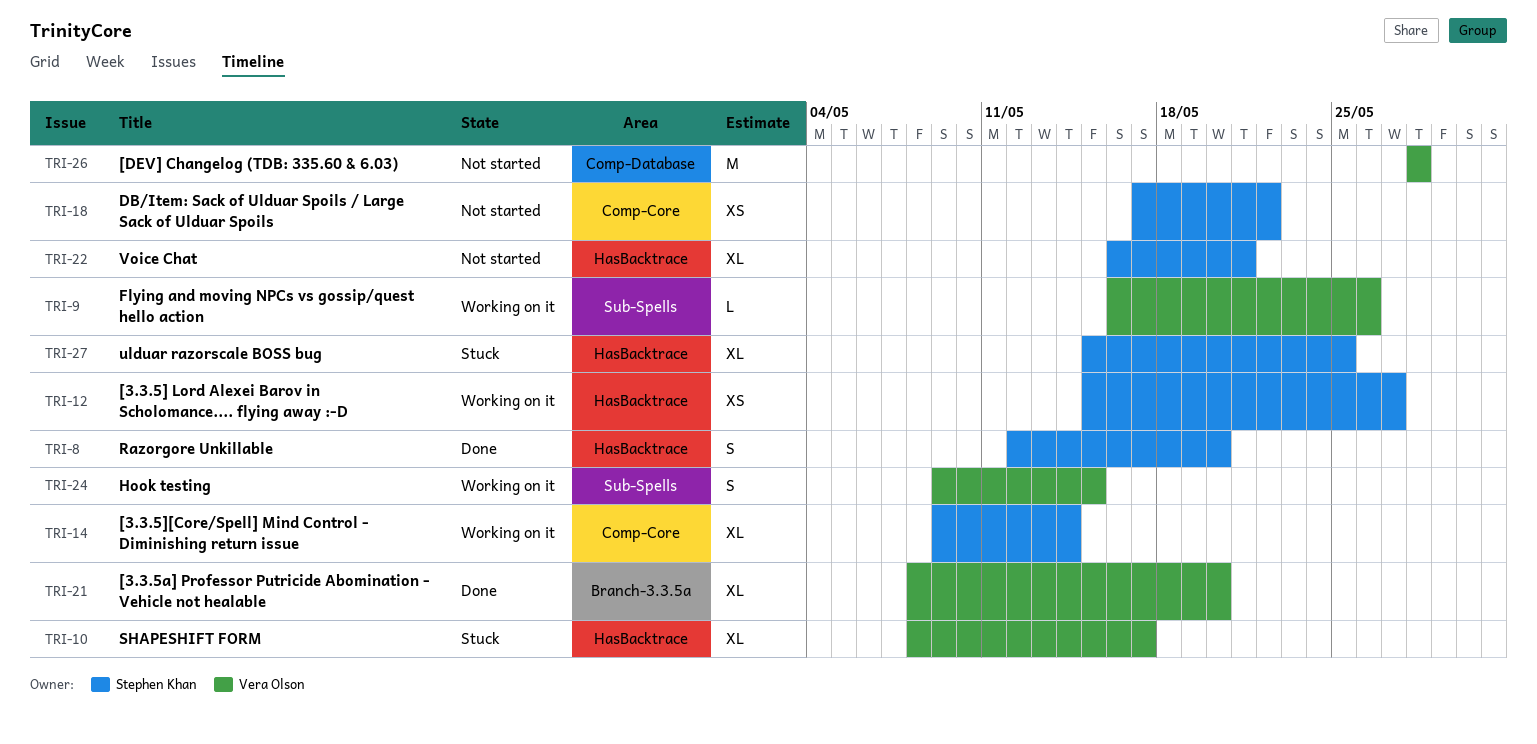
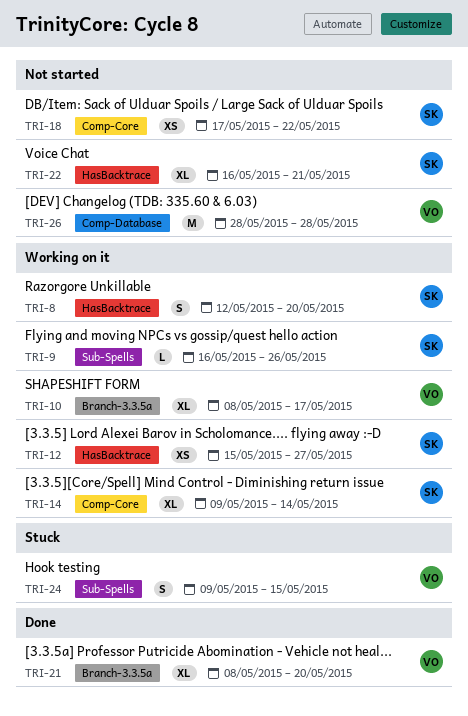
TRI-8, status: Done -> Working on it
TRI-9, owner: Vera Olson -> Stephen Khan
TRI-10, status: Stuck -> Working on it
TRI-10, label: HasBacktrace -> Branch-3.3.5a
TRI-24, status: Working on it -> Stuck
TRI-27: present -> none

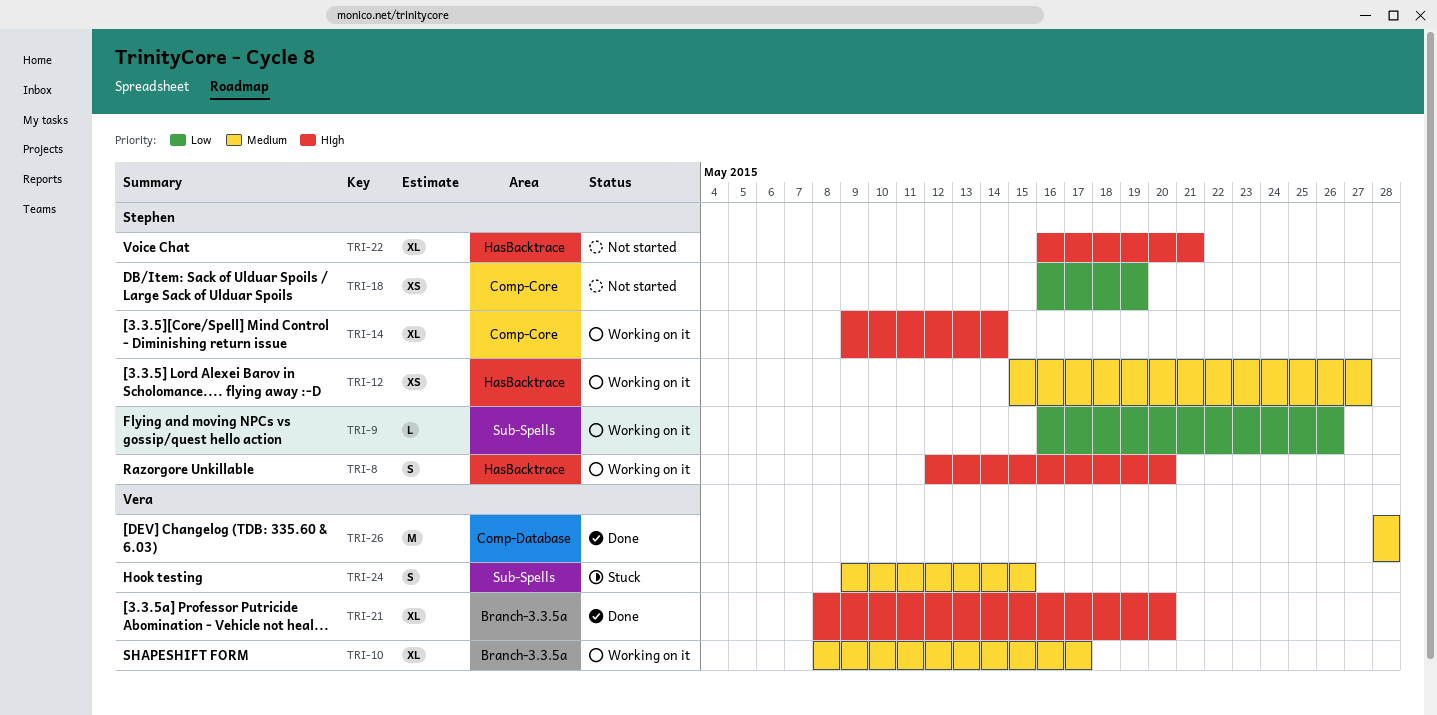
TRI-18, start: May 17 -> May 16
TRI-18, due: May 22 -> May 19
TRI-26, status: Not started -> Done

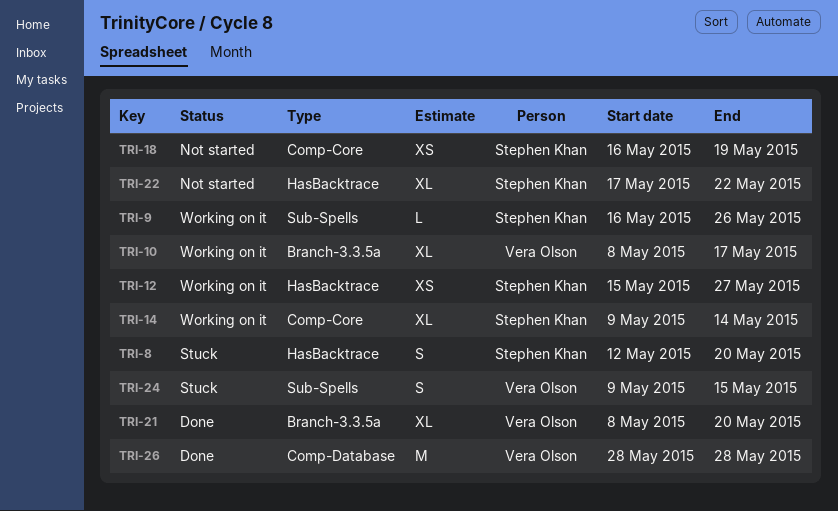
TRI-8, status: Working on it -> Stuck
TRI-22, start: May 16 -> May 17
TRI-22, due: May 21 -> May 22

